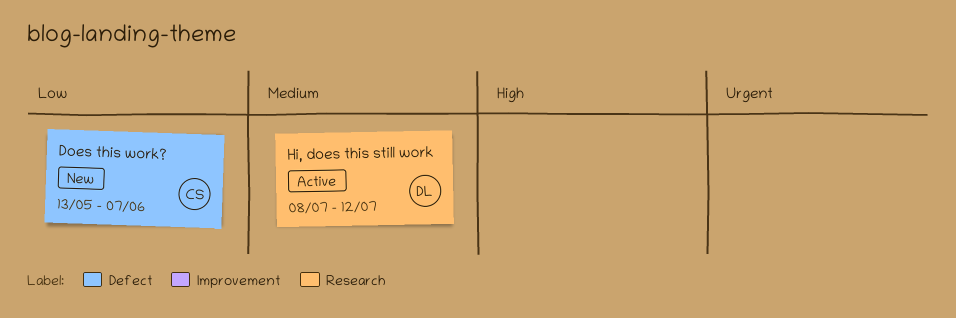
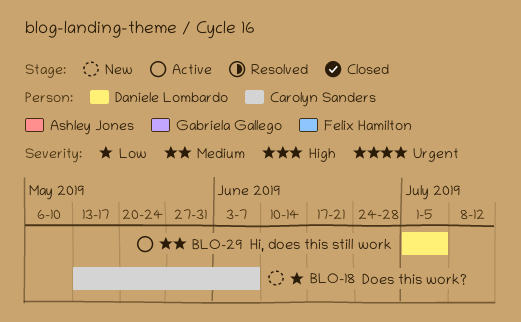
Hi, does this still work, start: Jul 8 -> Jul 1
Hi, does this still work, due: Jul 12 -> Jul 5

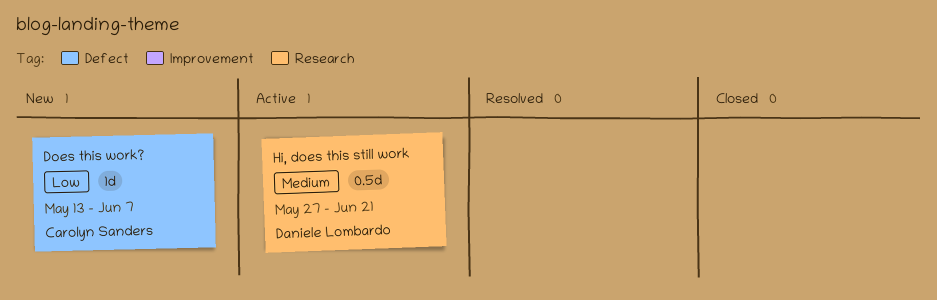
Hi, does this still work, start: Jul 1 -> May 27
Hi, does this still work, due: Jul 5 -> Jun 21

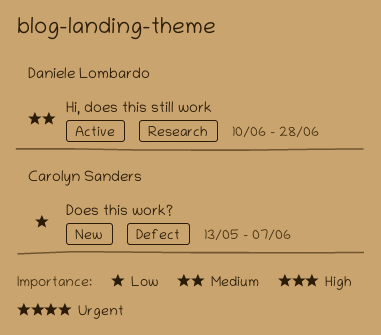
Hi, does this still work, start: May 27 -> Jun 10
Hi, does this still work, due: Jun 21 -> Jun 28

